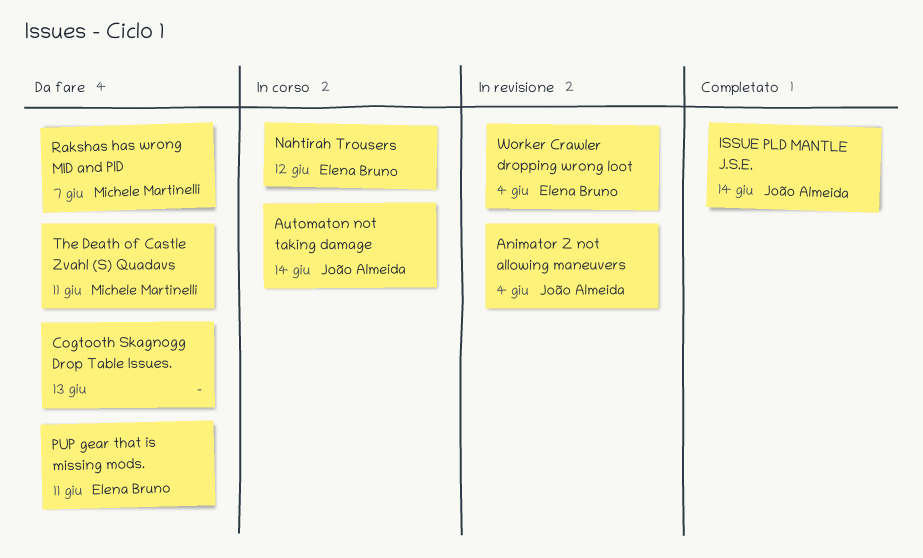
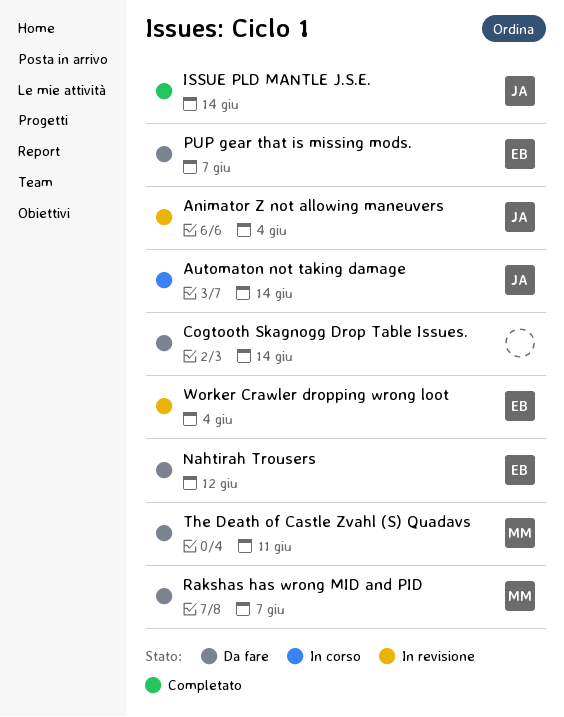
Cogtooth Skagnogg Drop Table Issues., due: Jun 13 -> Jun 14
Nahtirah Trousers, status: In corso -> Da fare
PUP gear that is missing mods., due: Jun 11 -> Jun 7

